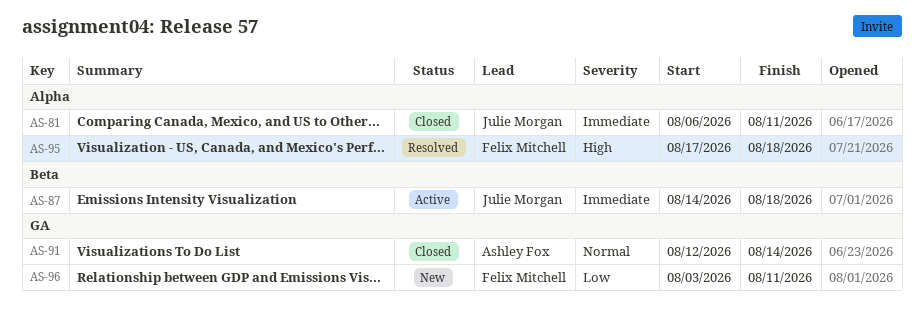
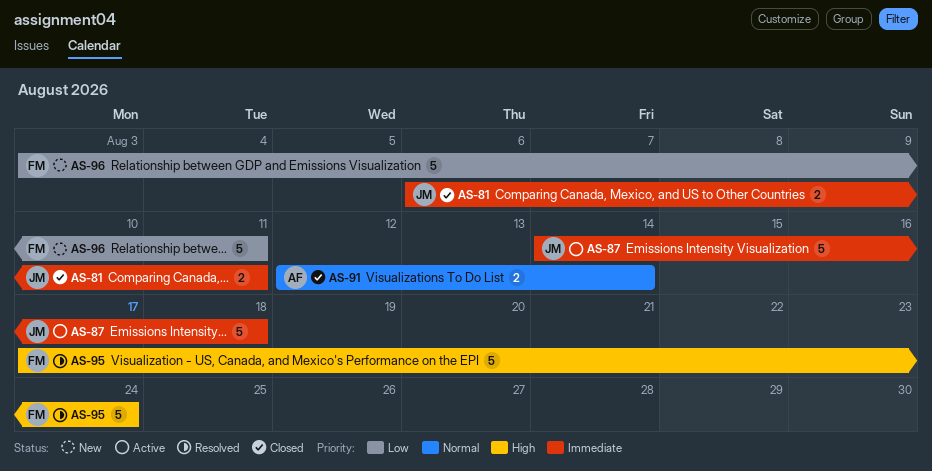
AS-95, due: Aug 18 -> Aug 24

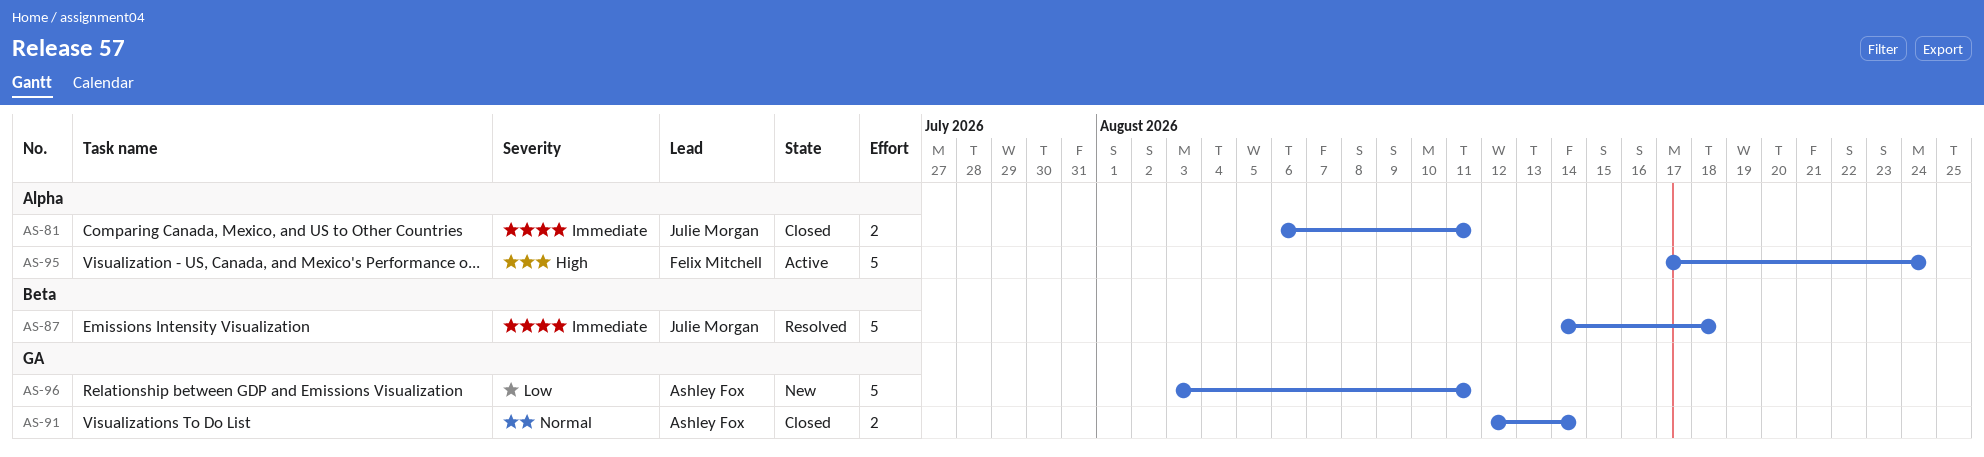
AS-87, status: Active -> Resolved
AS-95, status: Resolved -> Active
AS-96, owner: Felix Mitchell -> Ashley Fox

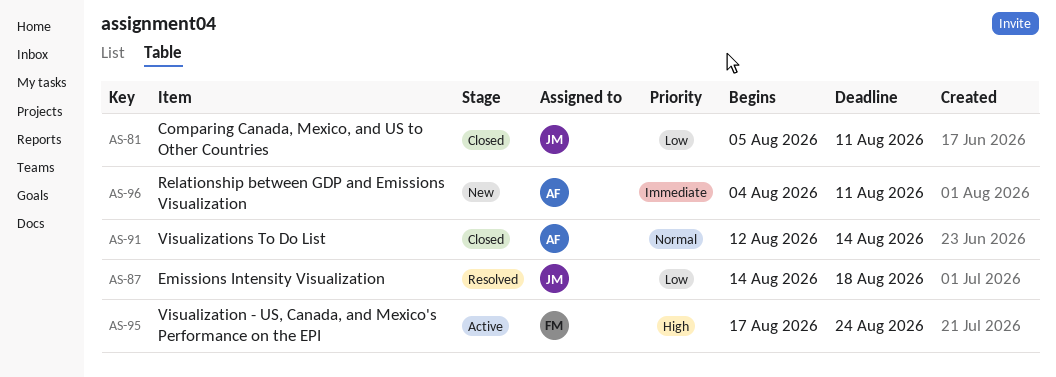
AS-81, priority: Immediate -> Low
AS-81, start: Aug 6 -> Aug 5
AS-87, priority: Immediate -> Low
AS-96, priority: Low -> Immediate
AS-96, start: Aug 3 -> Aug 4

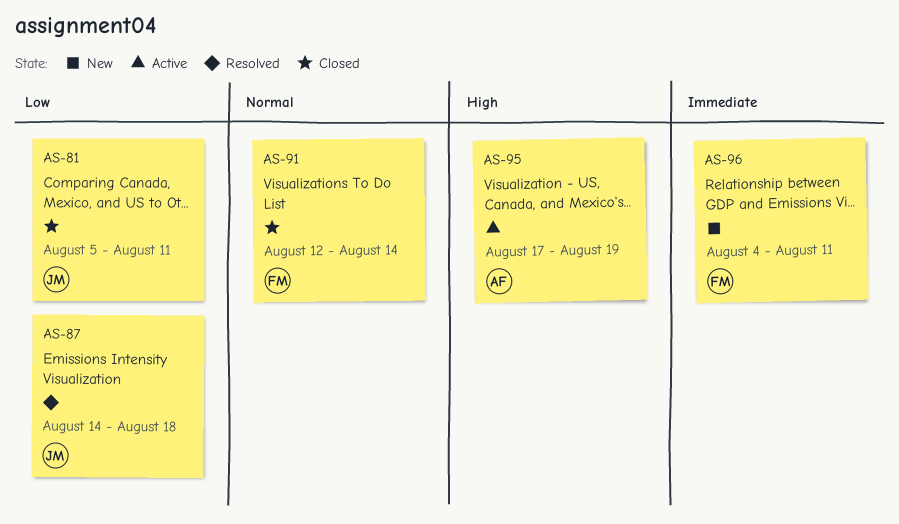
AS-91, owner: AF -> FM
AS-95, owner: FM -> AF
AS-95, due: Aug 24 -> Aug 19
AS-96, owner: AF -> FM

